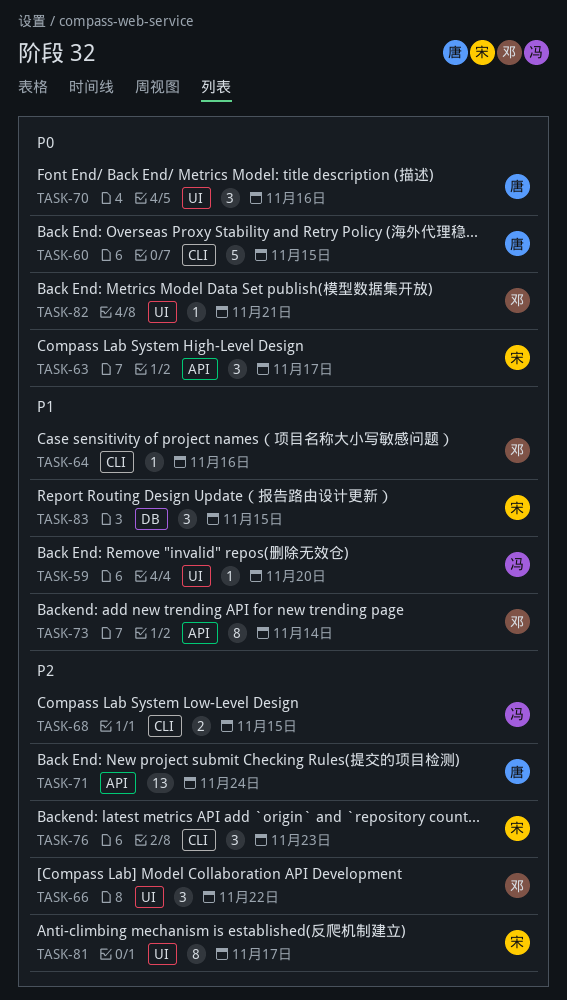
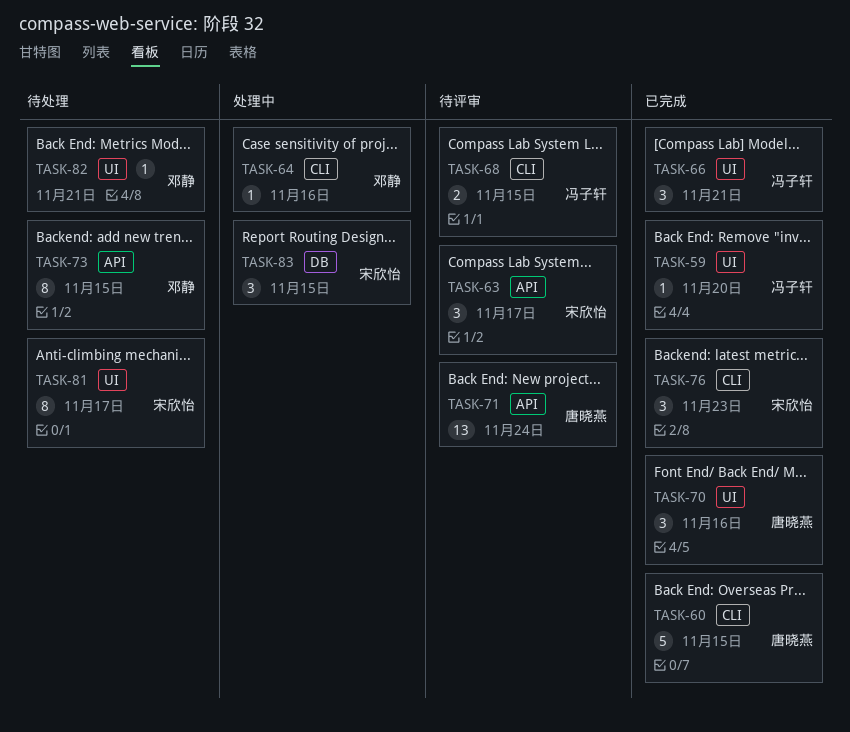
TASK-66, owner: 邓静 -> 冯子轩
TASK-66, due: Nov 22 -> Nov 21
TASK-73, due: Nov 14 -> Nov 15

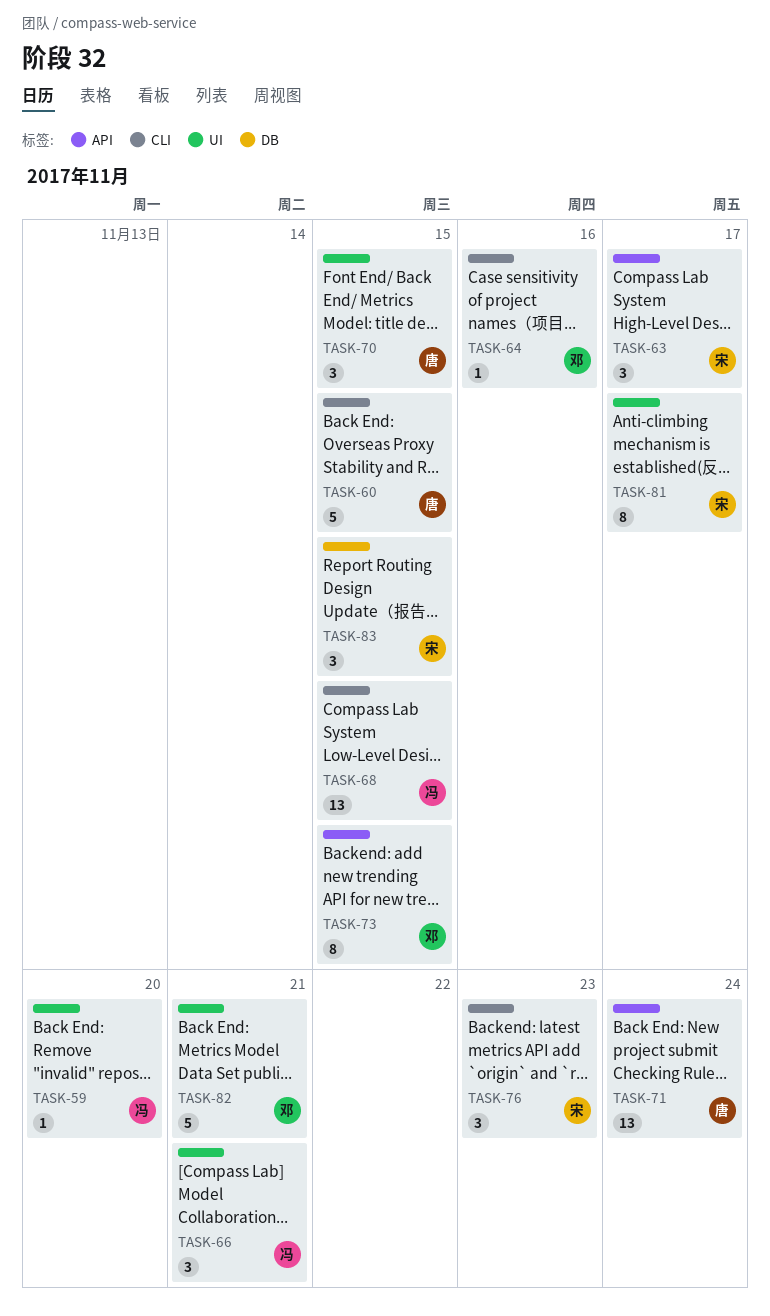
TASK-68, estimate: 2 -> 13
TASK-70, due: Nov 16 -> Nov 15
TASK-82, estimate: 1 -> 5

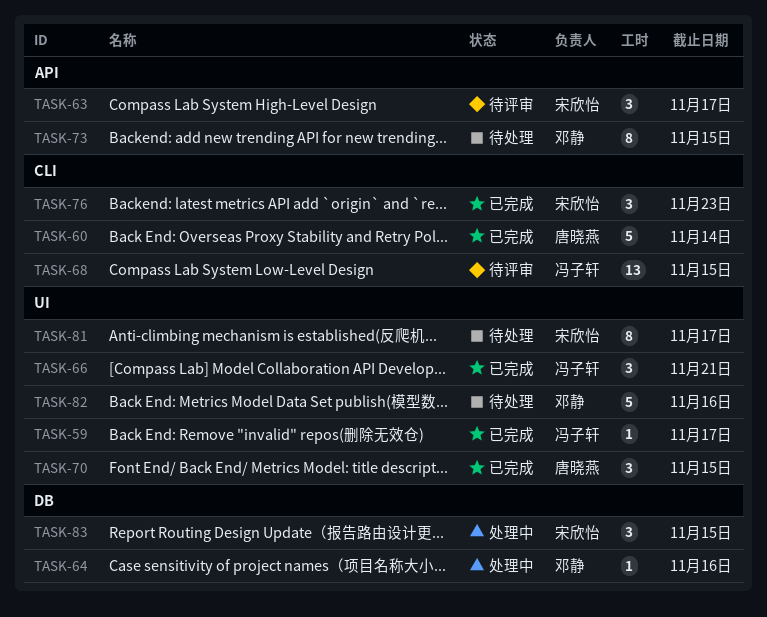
TASK-59, due: Nov 20 -> Nov 17
TASK-60, due: Nov 15 -> Nov 14
TASK-64, label: CLI -> DB
TASK-71: present -> none
TASK-82, due: Nov 21 -> Nov 16

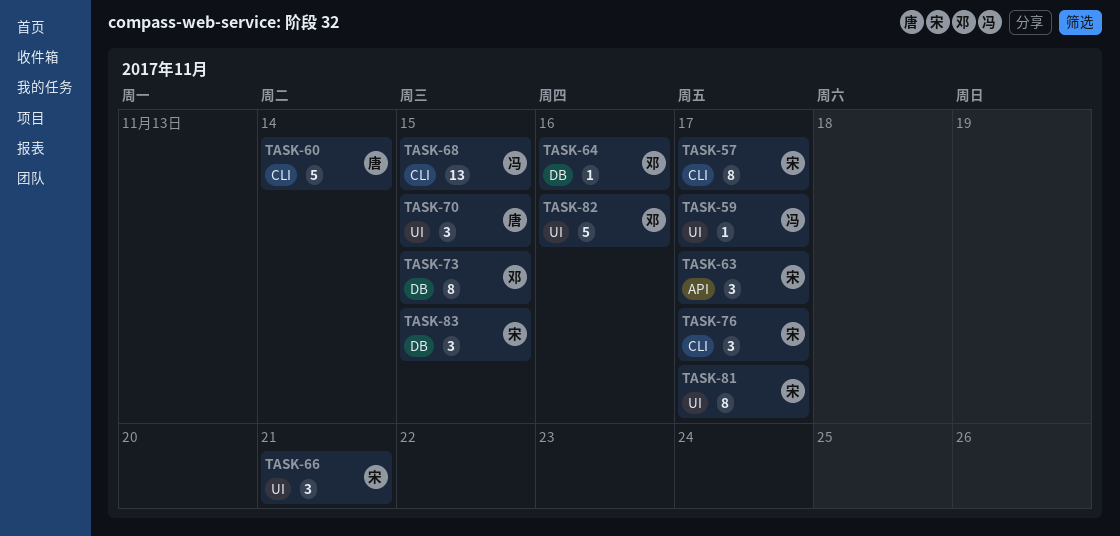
TASK-57: none -> present
TASK-66, owner: 冯子轩 -> 宋欣怡
TASK-73, label: API -> DB
TASK-76, due: Nov 23 -> Nov 17

